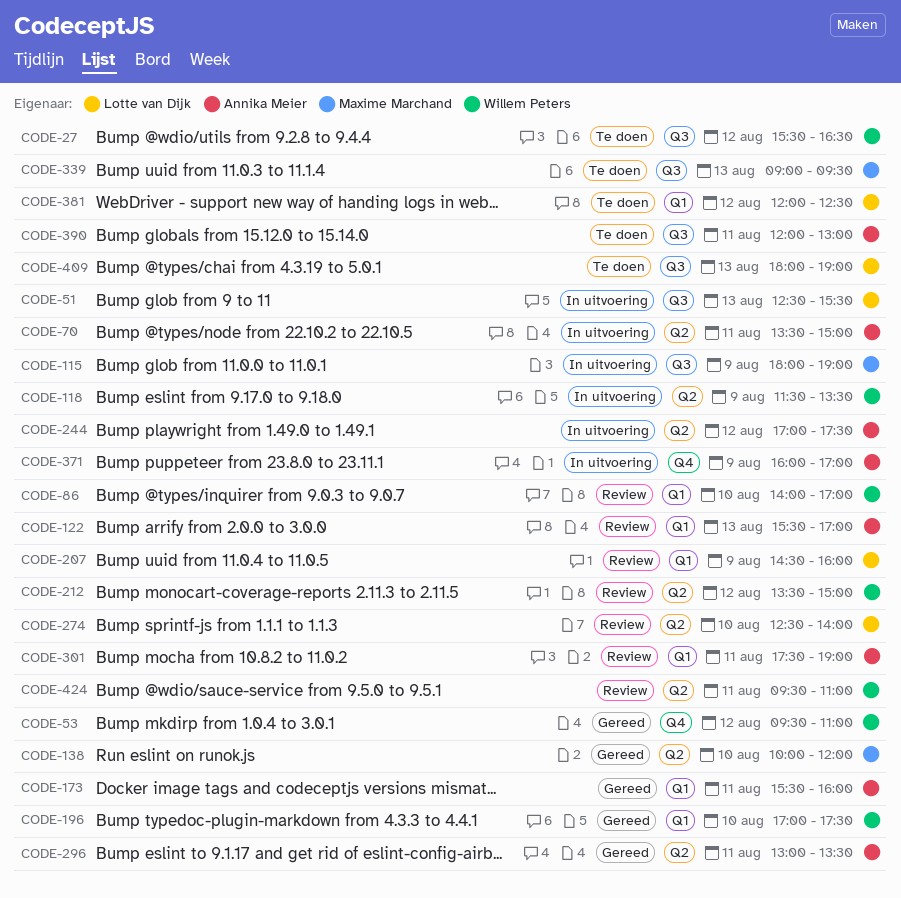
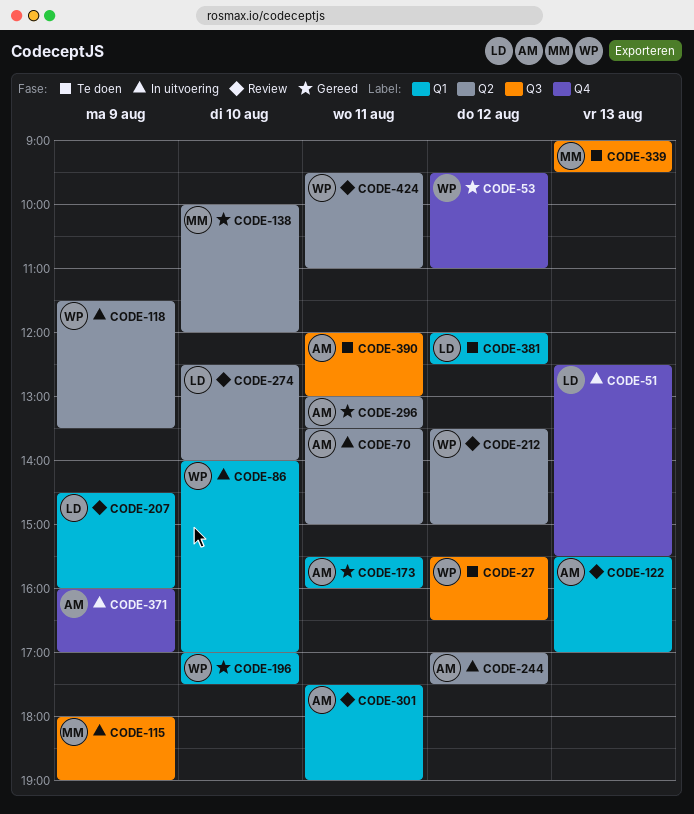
CODE-51, label: Q3 -> Q4
CODE-86, status: Review -> In uitvoering
CODE-409: present -> none

